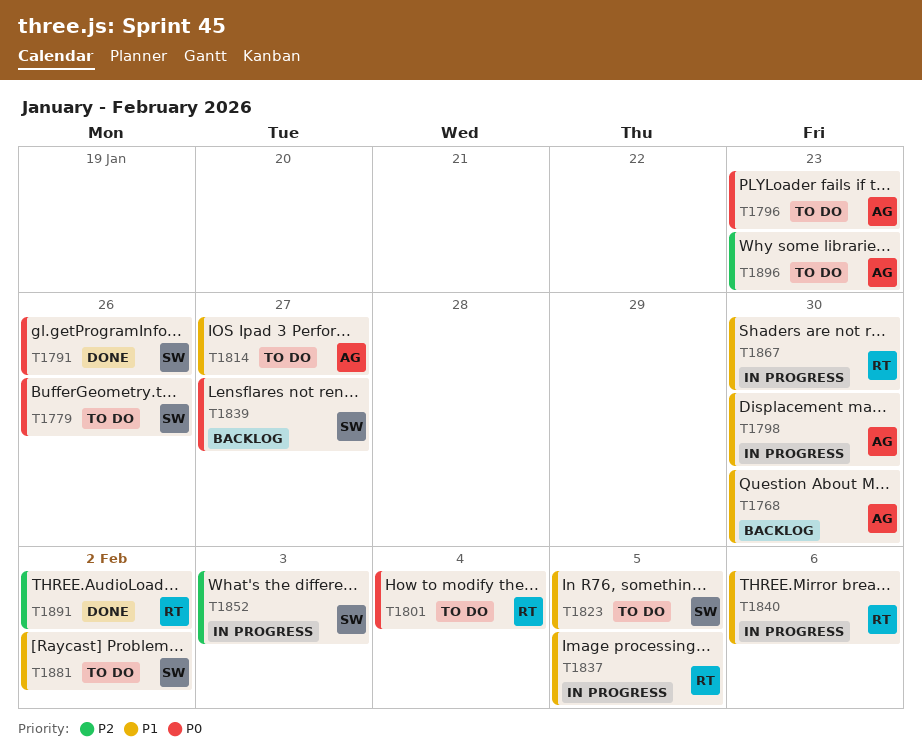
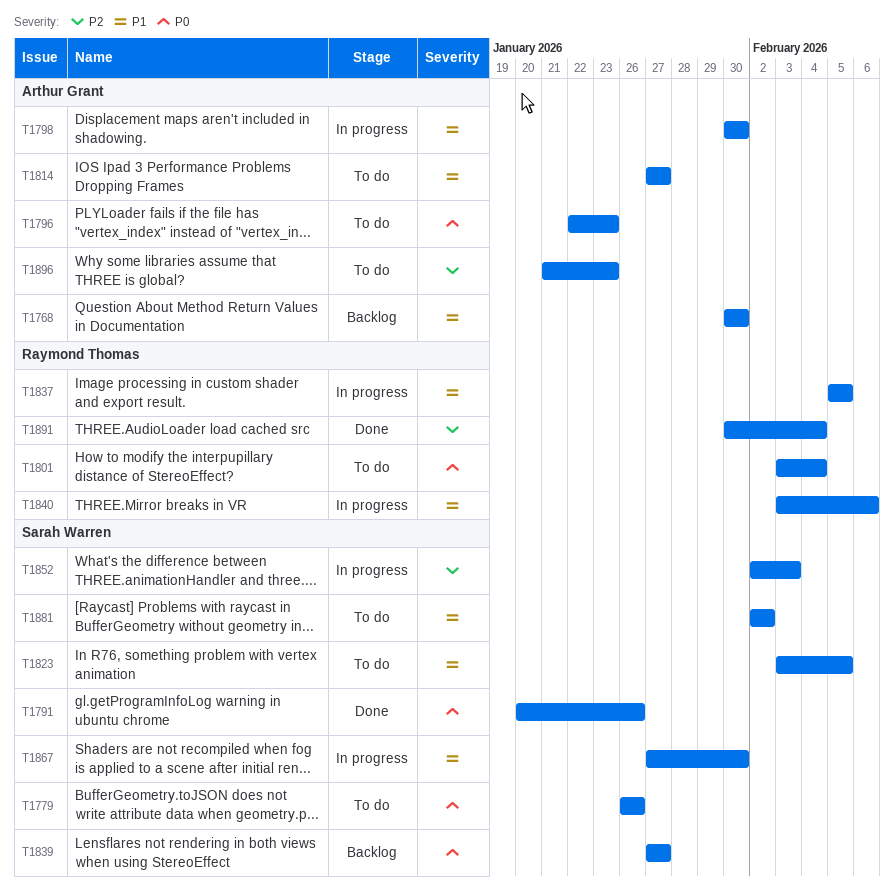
T1867, owner: Raymond Thomas -> Sarah Warren
T1891, due: Feb 2 -> Feb 4

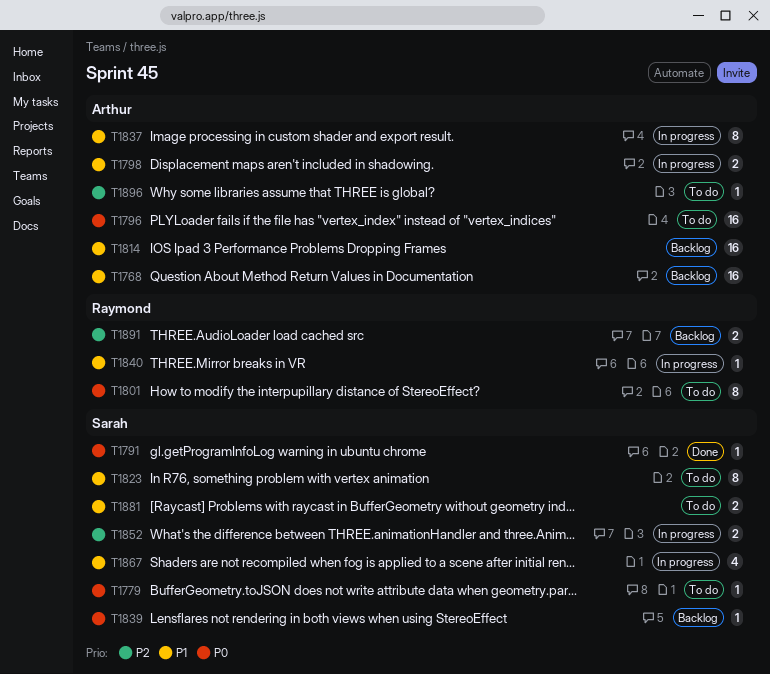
T1814, status: To do -> Backlog
T1837, owner: Raymond Thomas -> Arthur Grant
T1891, status: Done -> Backlog

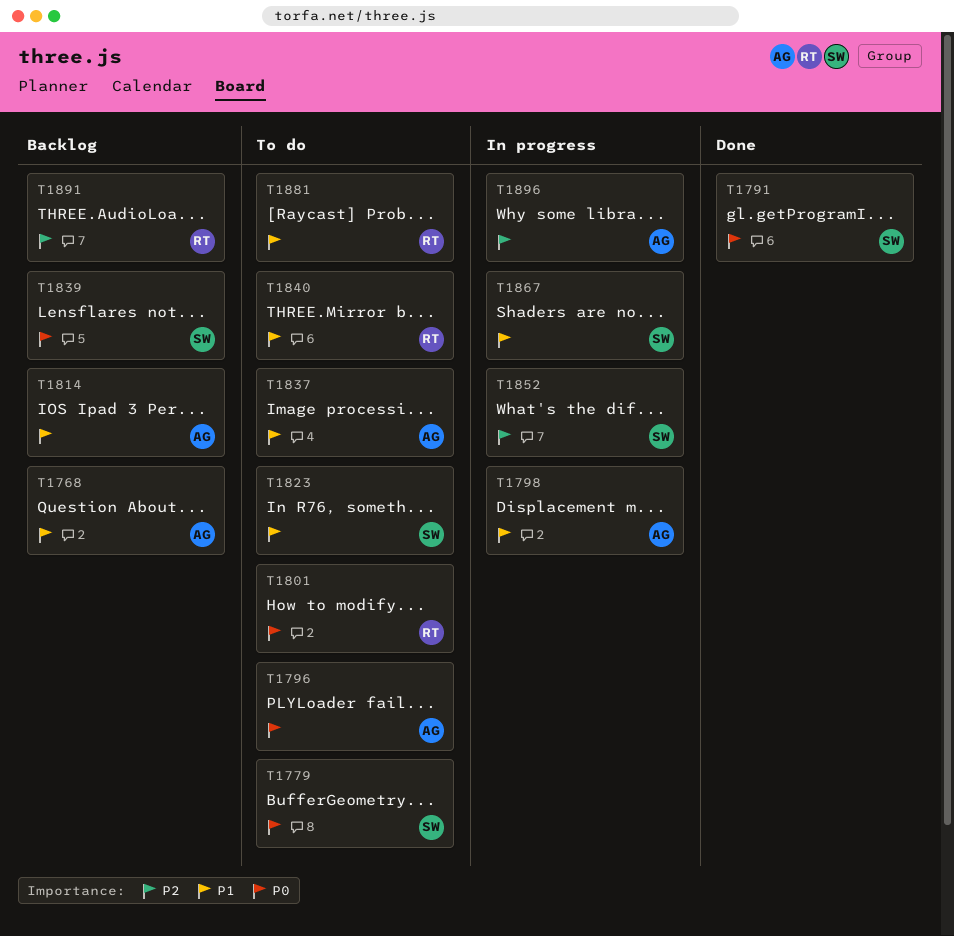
T1837, status: In progress -> To do
T1840, status: In progress -> To do
T1881, owner: Sarah -> Raymond
T1896, status: To do -> In progress

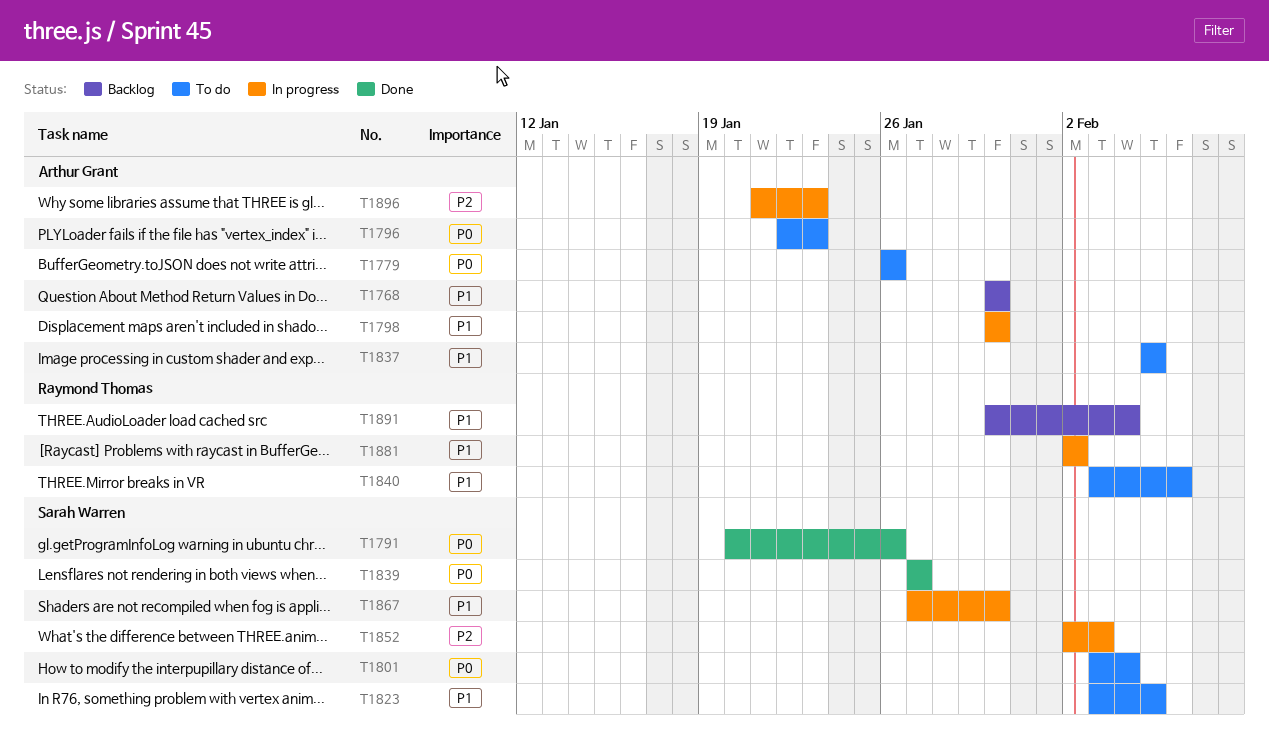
T1779, owner: Sarah Warren -> Arthur Grant
T1801, owner: Raymond Thomas -> Sarah Warren
T1814: present -> none
T1839, status: Backlog -> Done
T1881, status: To do -> In progress
T1891, priority: P2 -> P1

